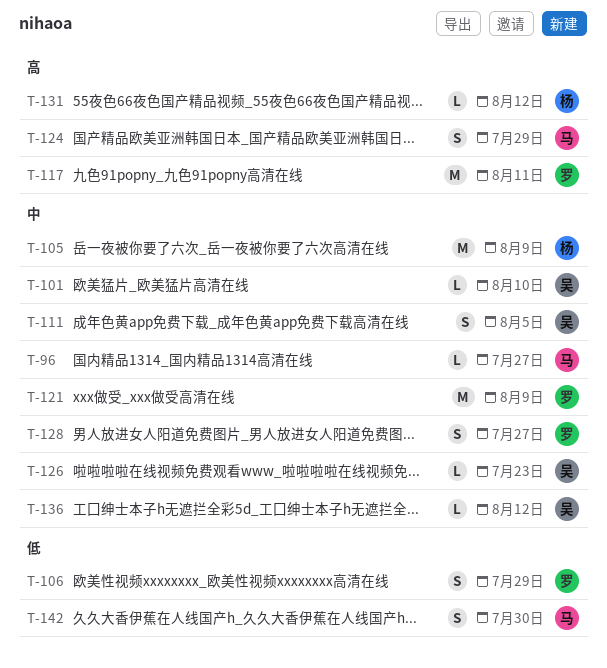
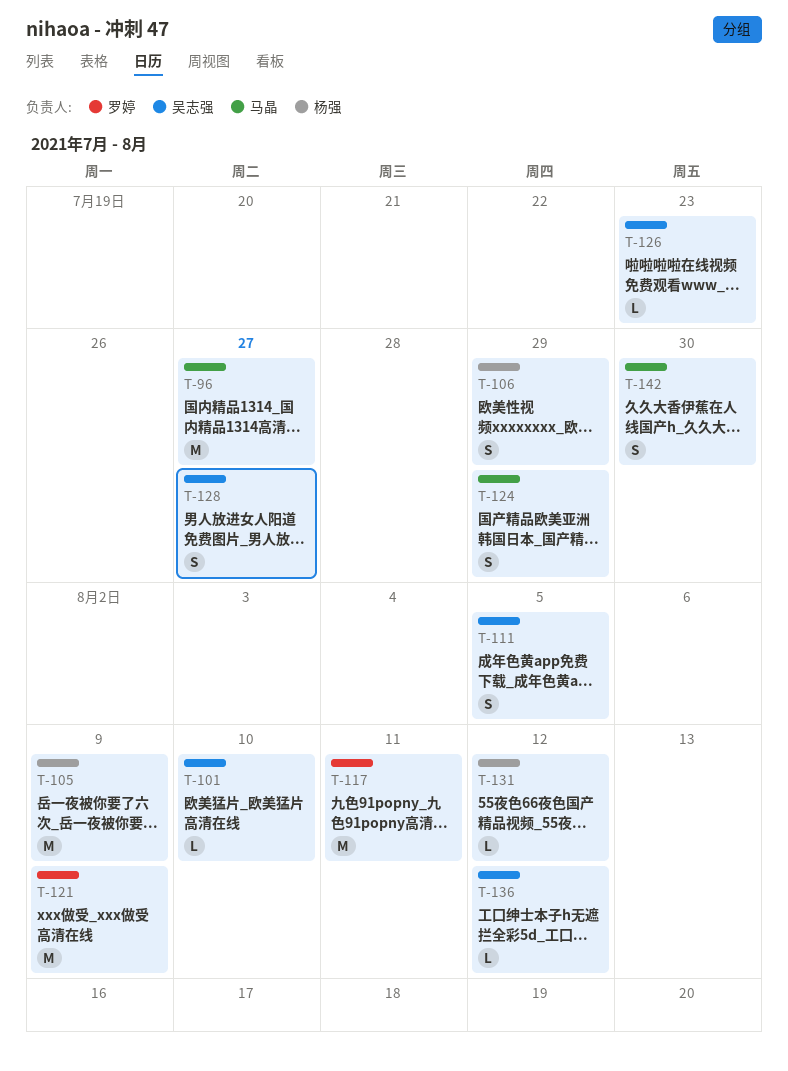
T-96, estimate: L -> M
T-106, owner: 罗婷 -> 杨强
T-128, owner: 罗婷 -> 吴志强

